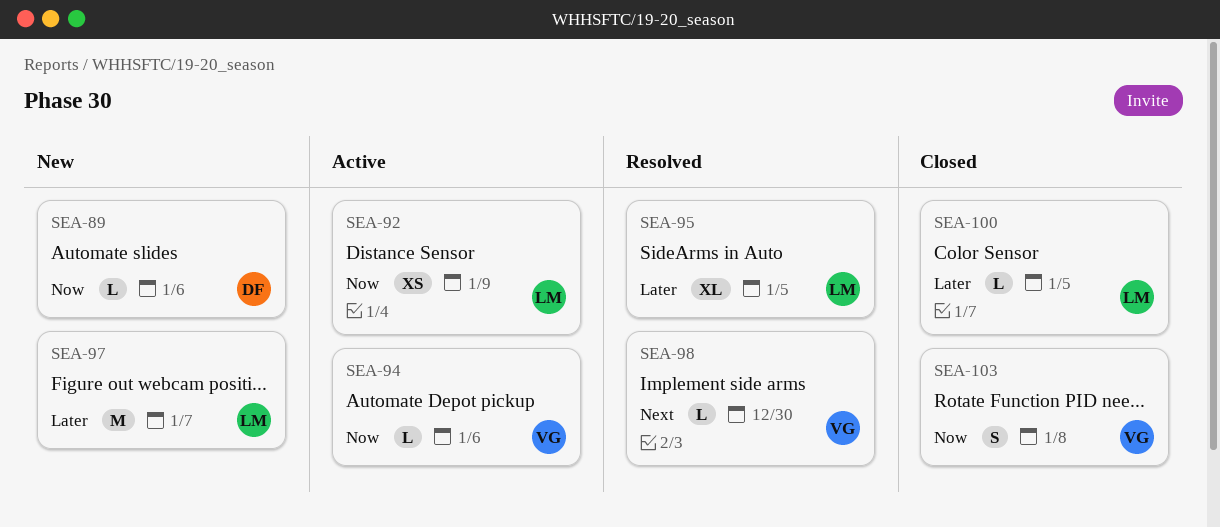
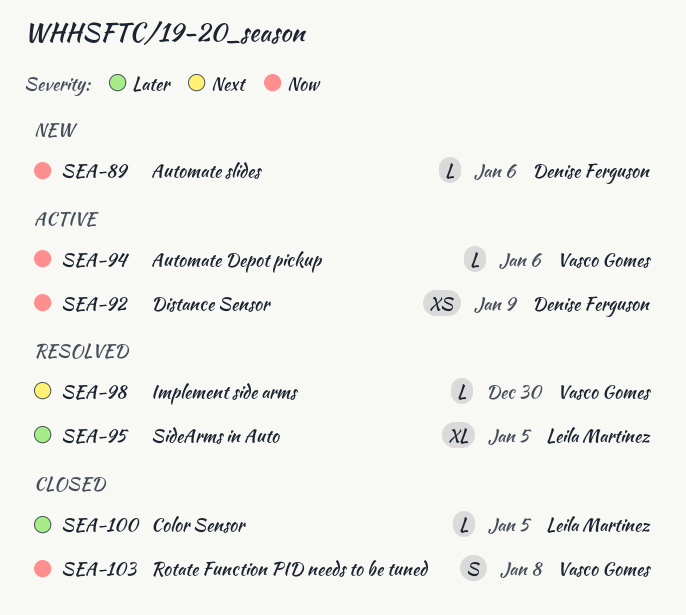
SEA-92, owner: Leila Martinez -> Denise Ferguson
SEA-97: present -> none

